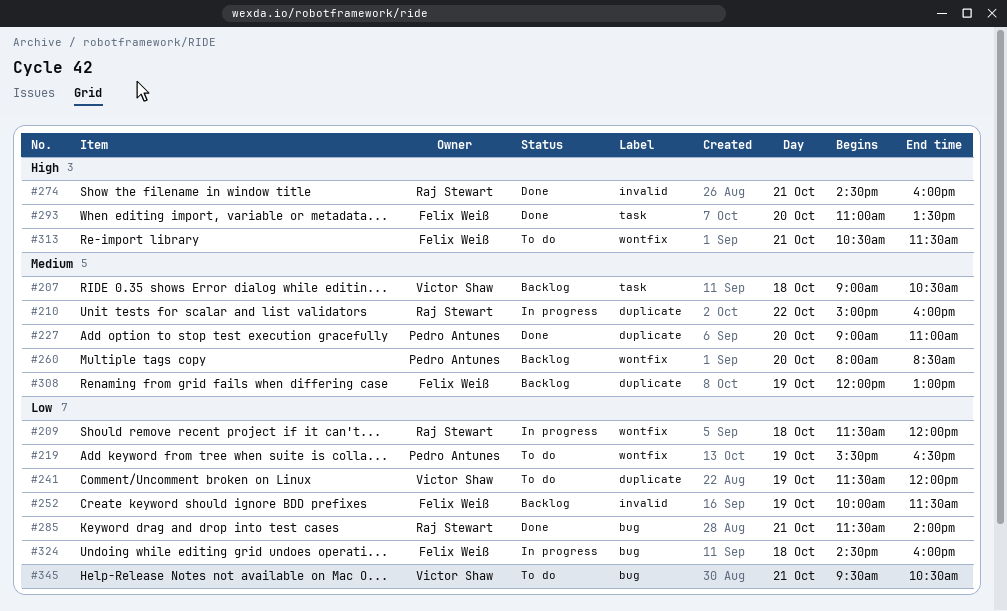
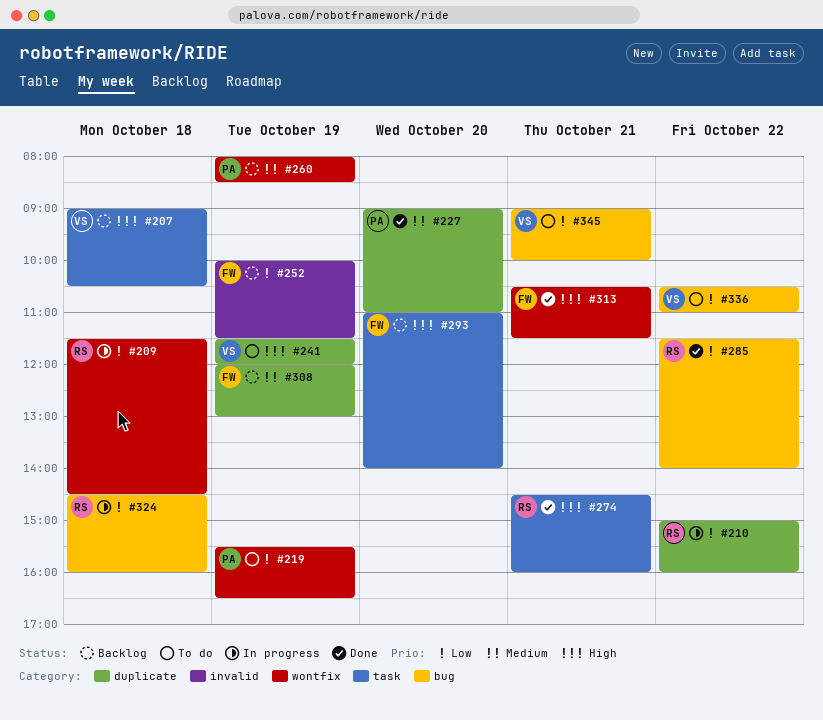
#207, priority: Medium -> High
#209, ends: 12:00 -> 14:30
#210, priority: Medium -> Low
#241, priority: Low -> High
#260, day: Oct 20 -> Oct 19
#274, label: invalid -> task
#285, day: Oct 21 -> Oct 22
#293, status: Done -> Backlog
#293, ends: 13:30 -> 14:00
#313, status: To do -> Done
#324, owner: Felix Weiß -> Raj Stewart
#336: none -> present
#345, begins: 09:30 -> 09:00
#345, ends: 10:30 -> 10:00

